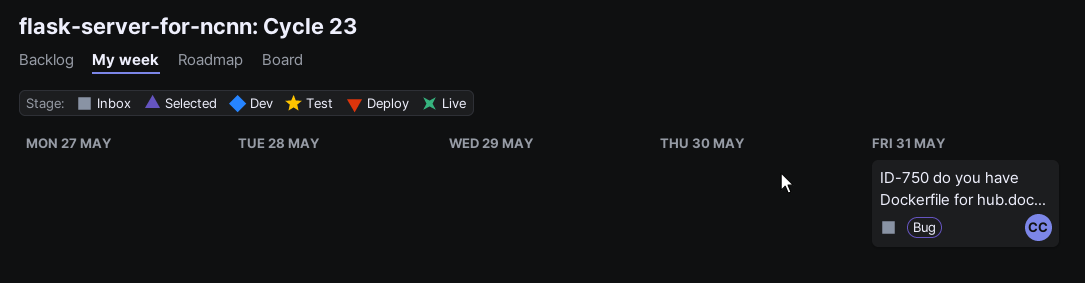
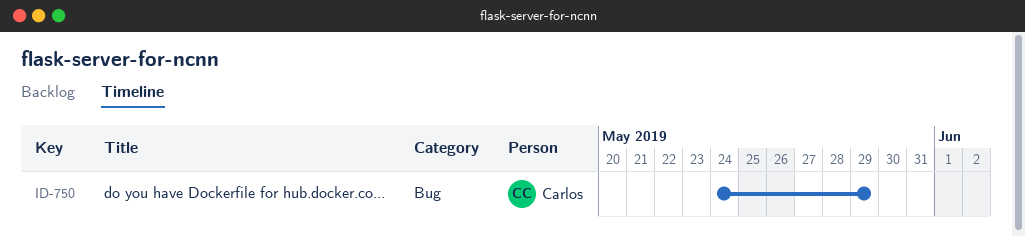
ID-750, due: May 31 -> May 29

